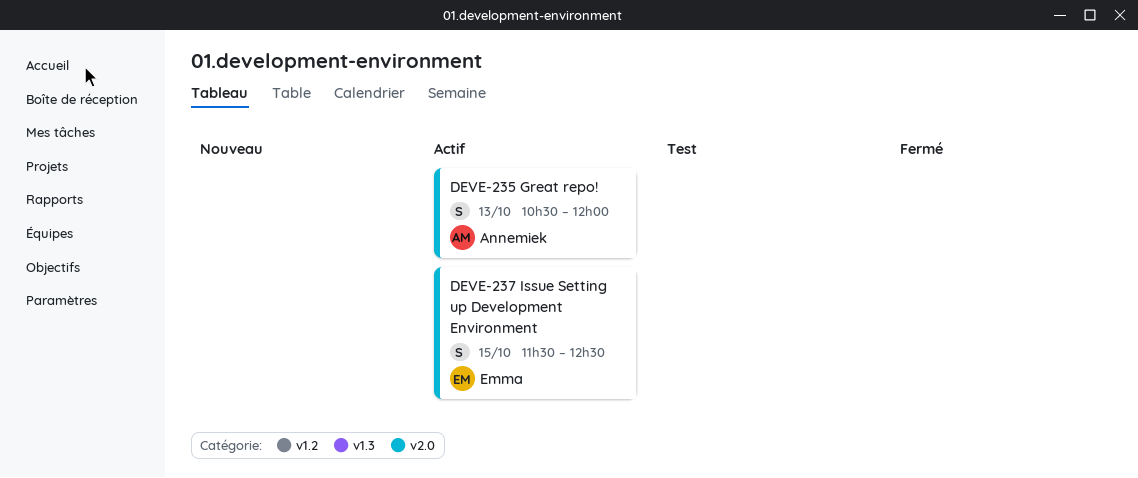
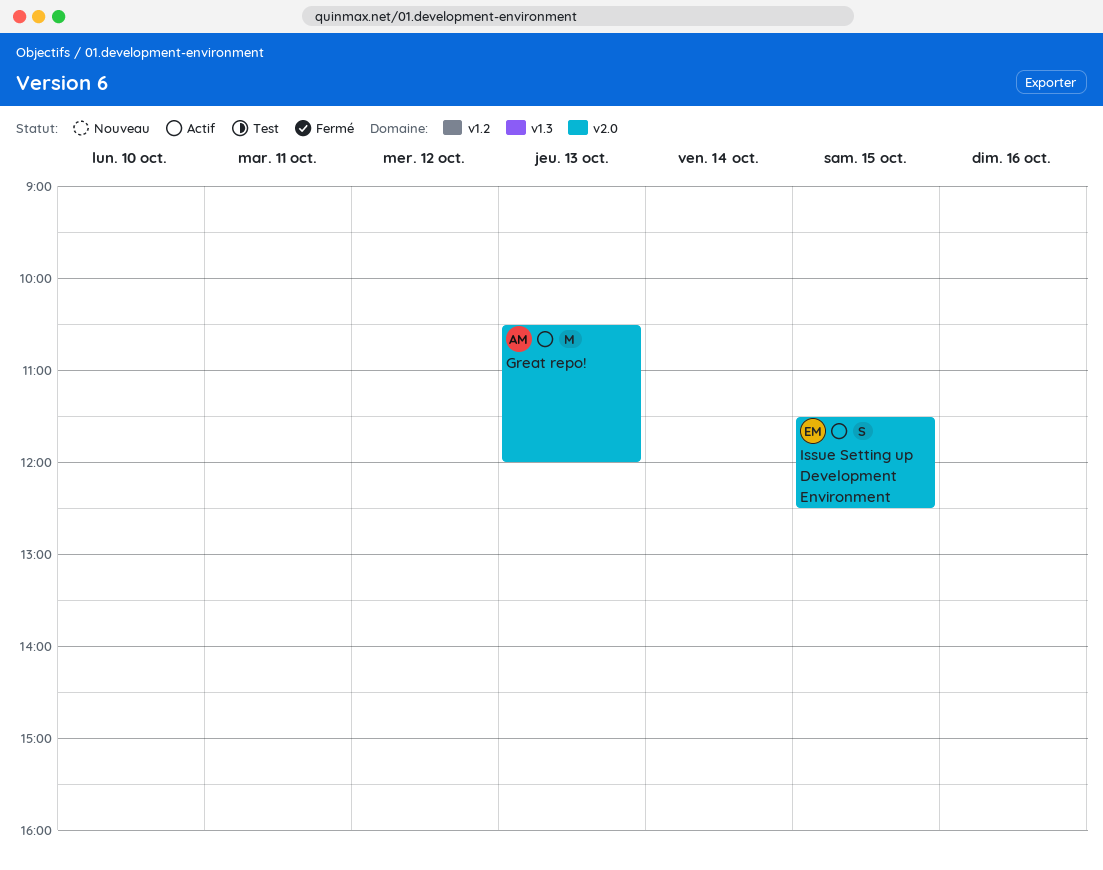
Great repo!, estimate: S -> M

